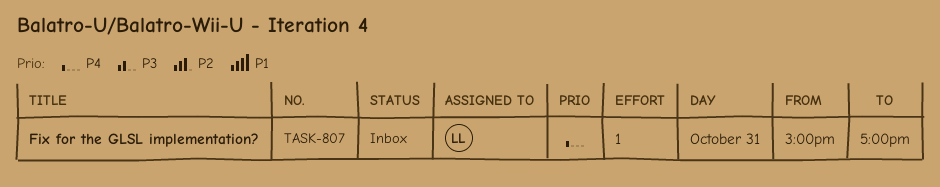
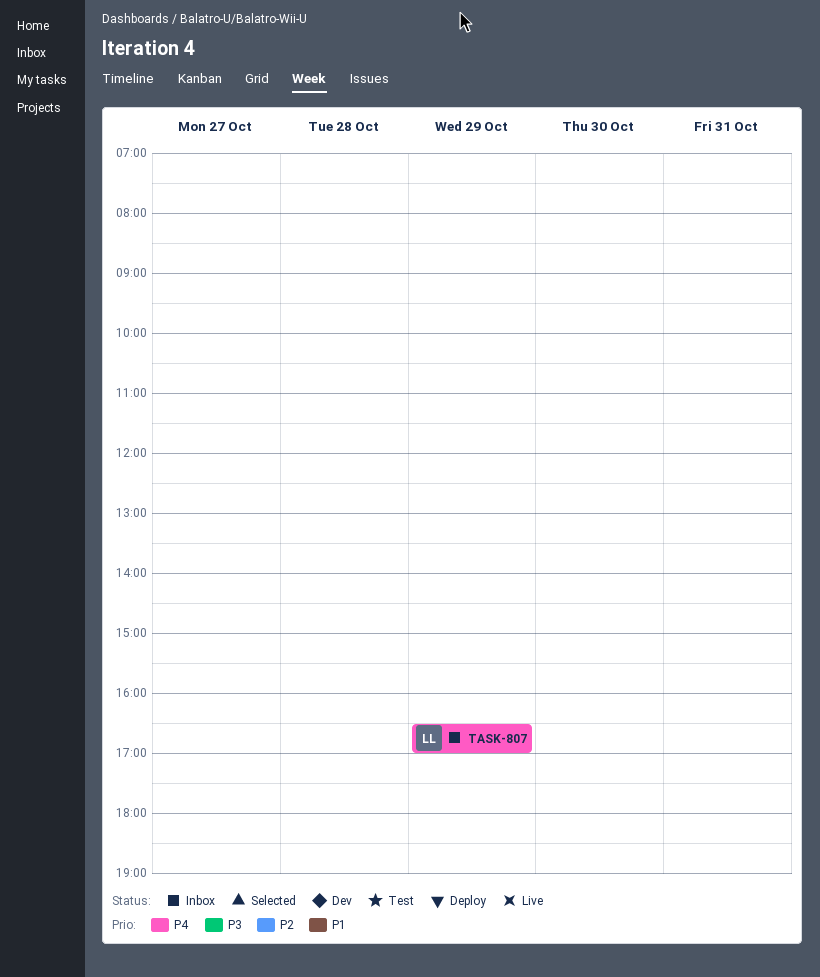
TASK-807, day: Oct 31 -> Oct 29
TASK-807, begins: 15:00 -> 16:30

